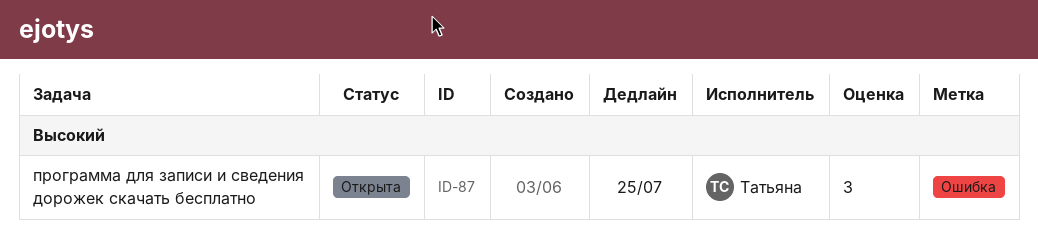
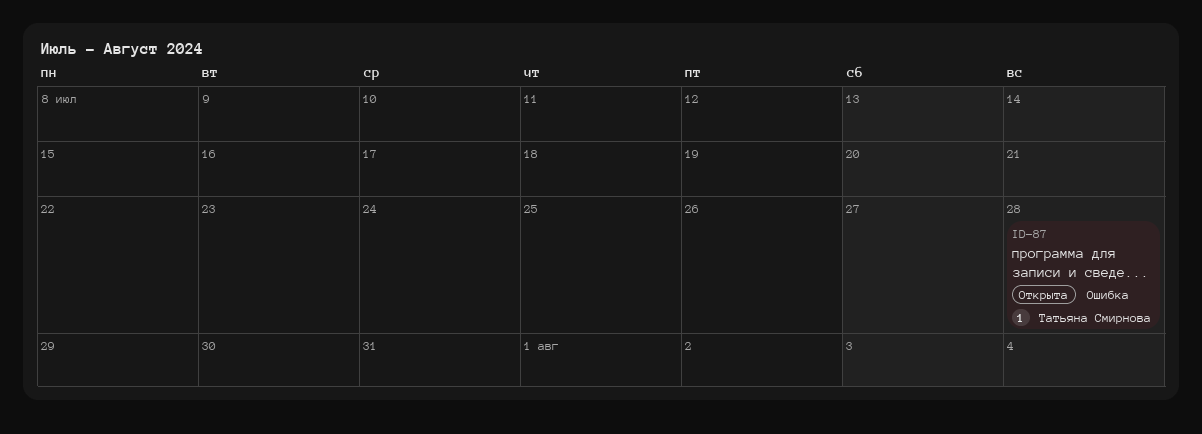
ID-87, estimate: 3 -> 1
ID-87, due: Jul 25 -> Jul 28

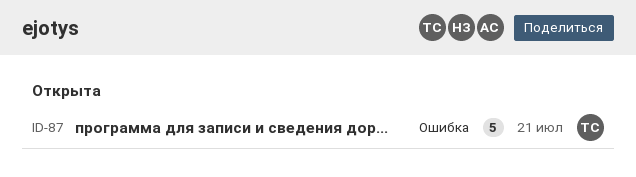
ID-87, estimate: 1 -> 5
ID-87, due: Jul 28 -> Jul 21

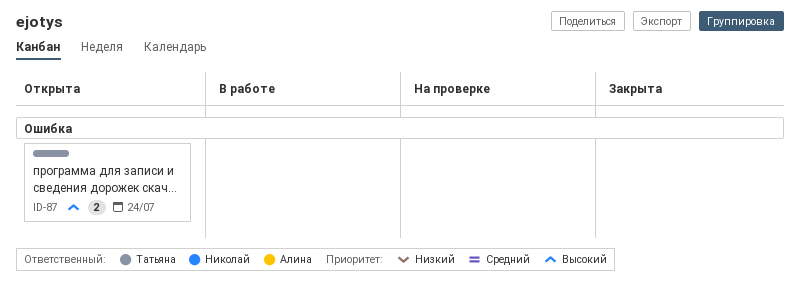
ID-87, estimate: 5 -> 2
ID-87, due: Jul 21 -> Jul 24

